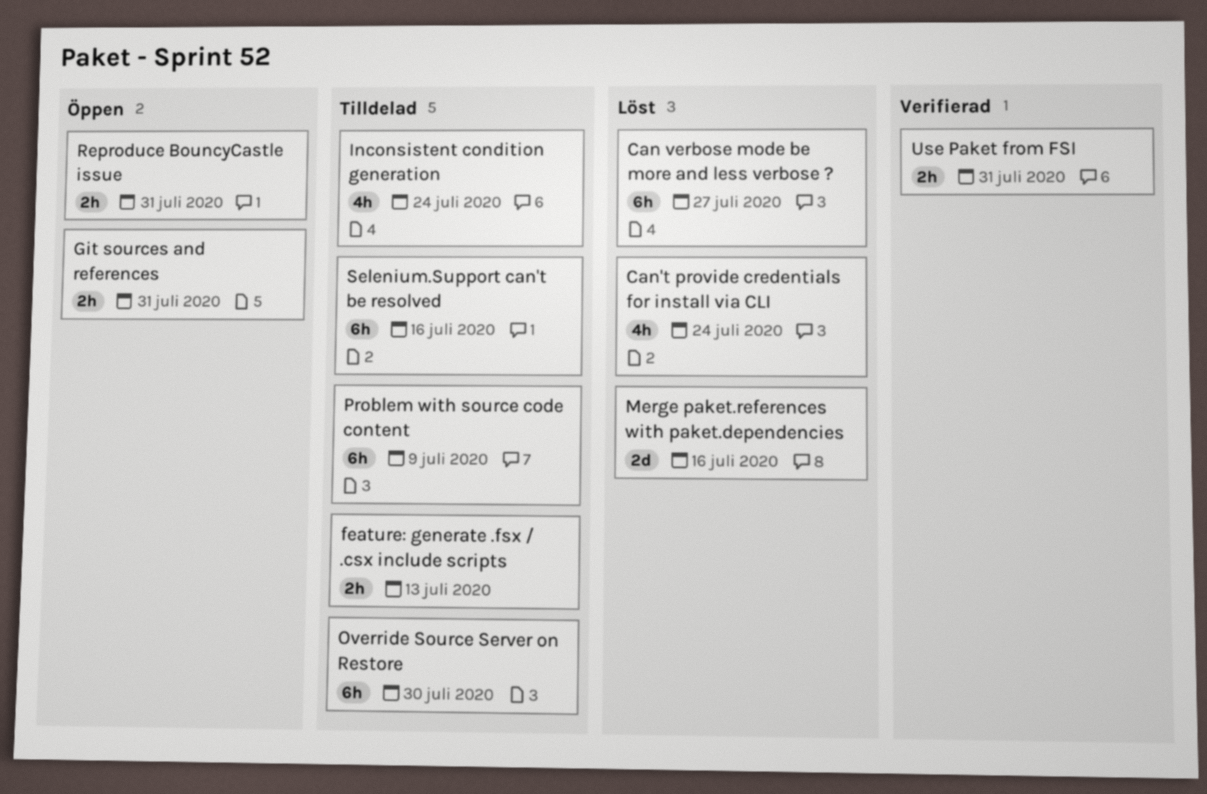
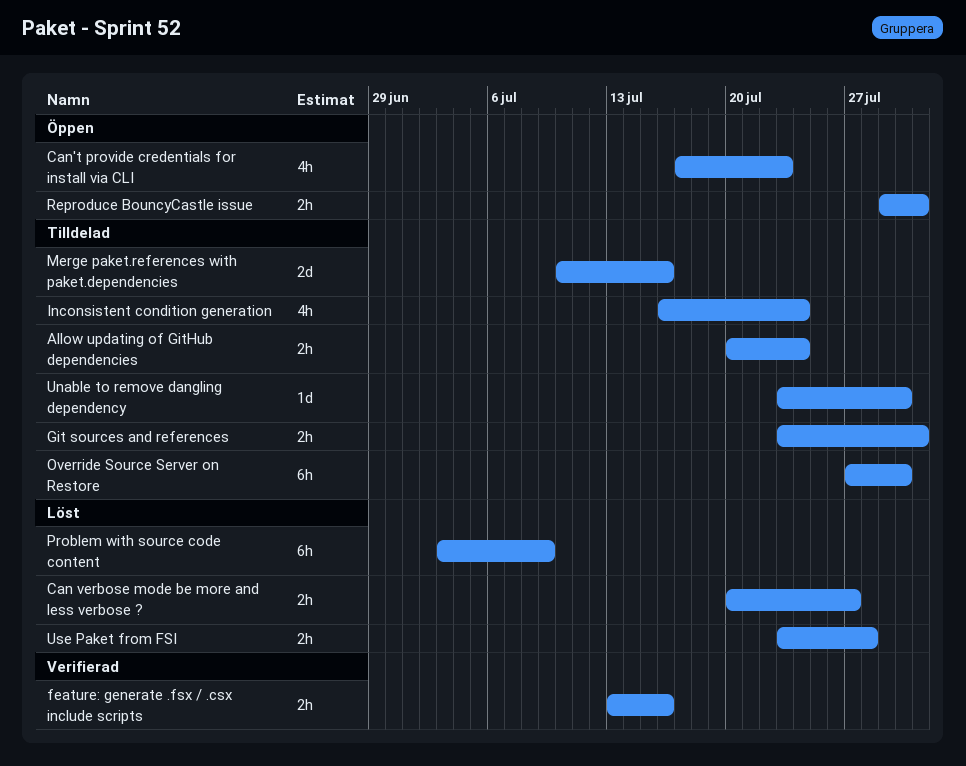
Allow updating of GitHub dependencies: none -> present
Can verbose mode be more and less verbose ?, estimate: 6h -> 2h
Can't provide credentials for install via CLI, status: Löst -> Öppen
Can't provide credentials for install via CLI, due: Jul 24 -> Jul 23
feature: generate .fsx / .csx include scripts, status: Tilldelad -> Verifierad
feature: generate .fsx / .csx include scripts, due: Jul 13 -> Jul 16
Git sources and references, status: Öppen -> Tilldelad
Merge paket.references with paket.dependencies, status: Löst -> Tilldelad
Problem with source code content, status: Tilldelad -> Löst
Selenium.Support can't be resolved: present -> none
Unable to remove dangling dependency: none -> present
Use Paket from FSI, status: Verifierad -> Löst
Use Paket from FSI, due: Jul 31 -> Jul 28

